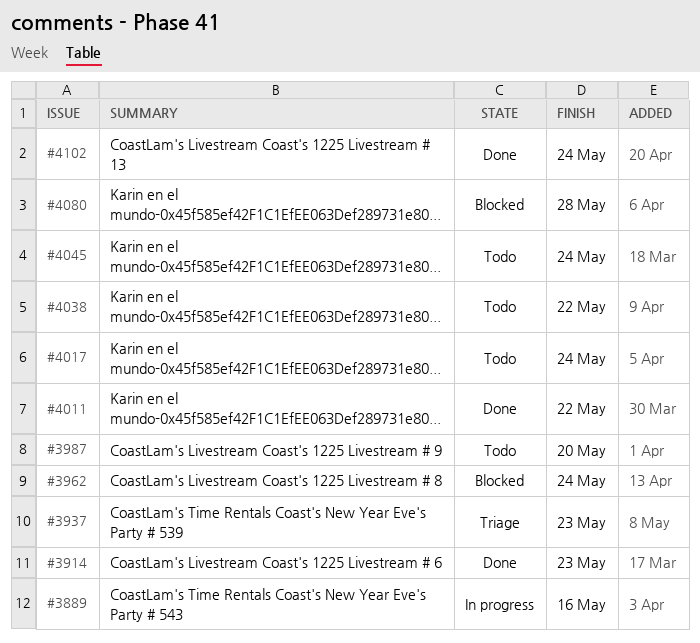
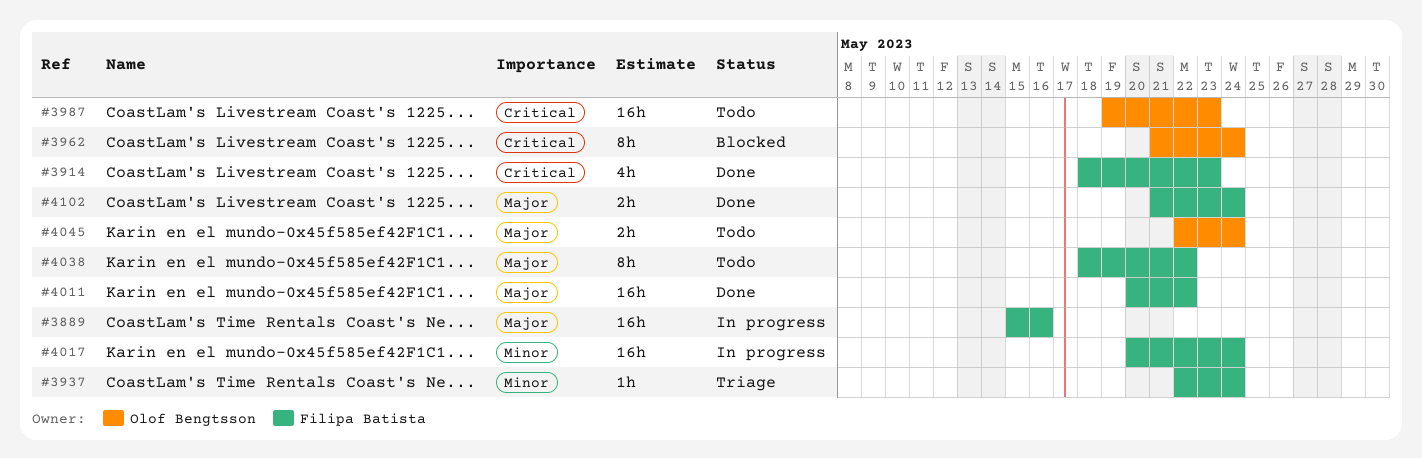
#3937, due: May 23 -> May 24
#3987, due: May 20 -> May 23
#4017, status: Todo -> In progress
#4080: present -> none

